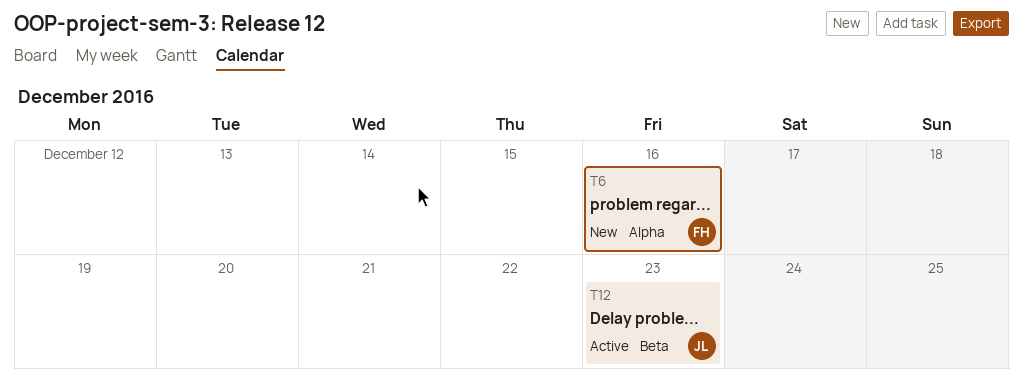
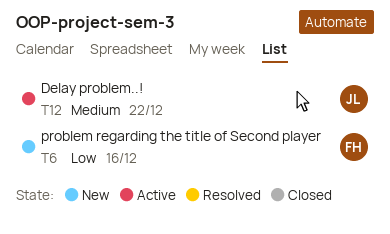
T12, due: Dec 23 -> Dec 22

